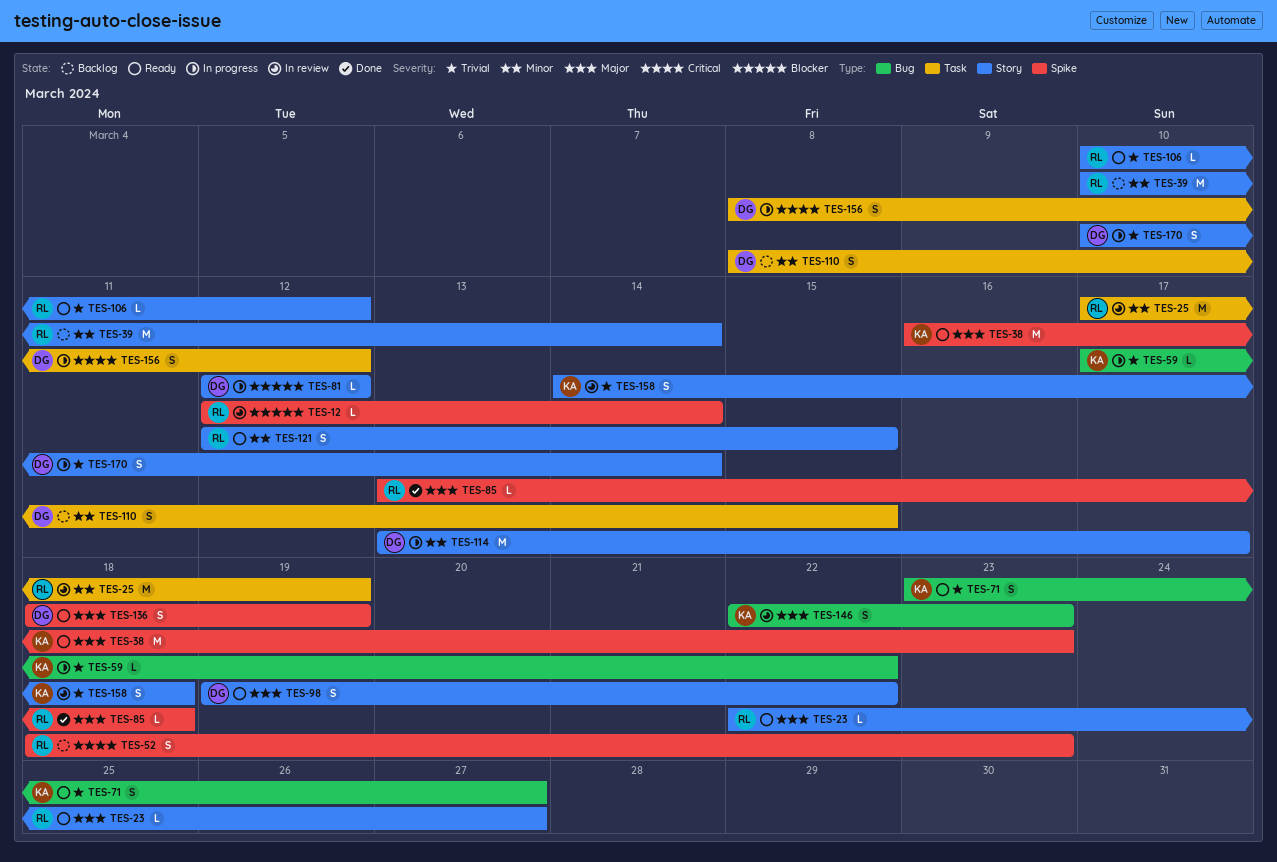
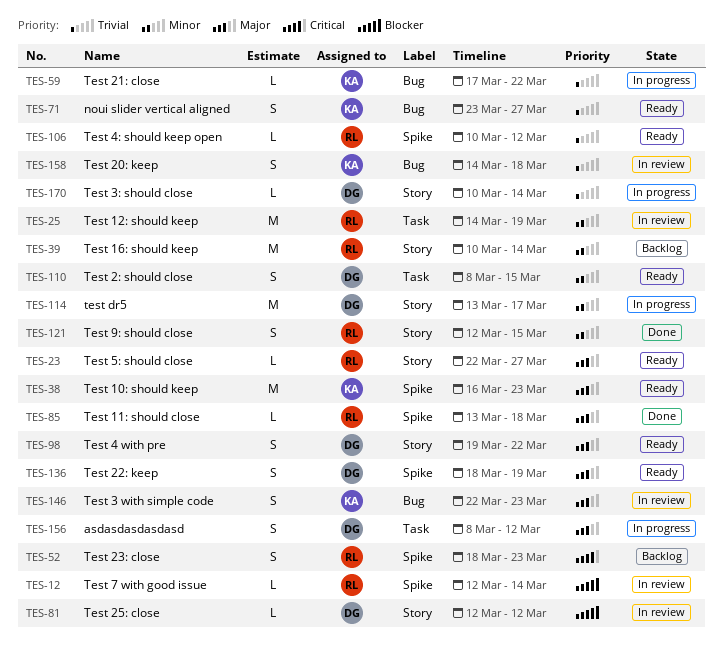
TES-25, start: Mar 17 -> Mar 14
TES-81, status: In progress -> In review
TES-106, label: Story -> Spike
TES-110, status: Backlog -> Ready
TES-121, status: Ready -> Done
TES-156, priority: Critical -> Major
TES-158, label: Story -> Bug
TES-170, estimate: S -> L

